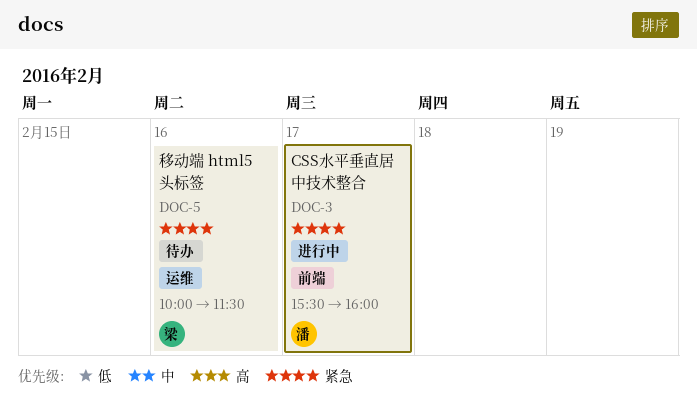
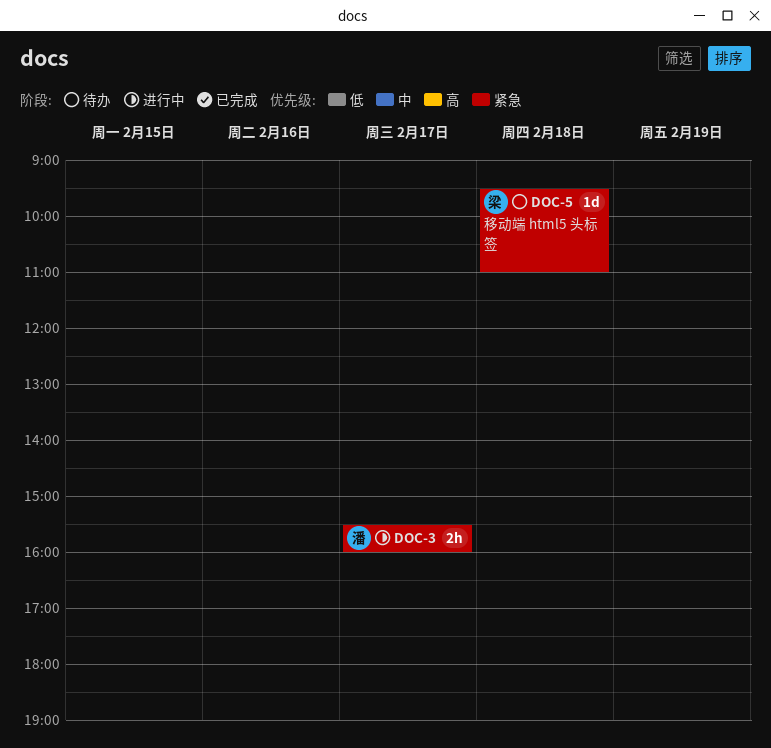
DOC-5, day: Feb 16 -> Feb 18
DOC-5, begins: 10:00 -> 09:30
DOC-5, ends: 11:30 -> 11:00

